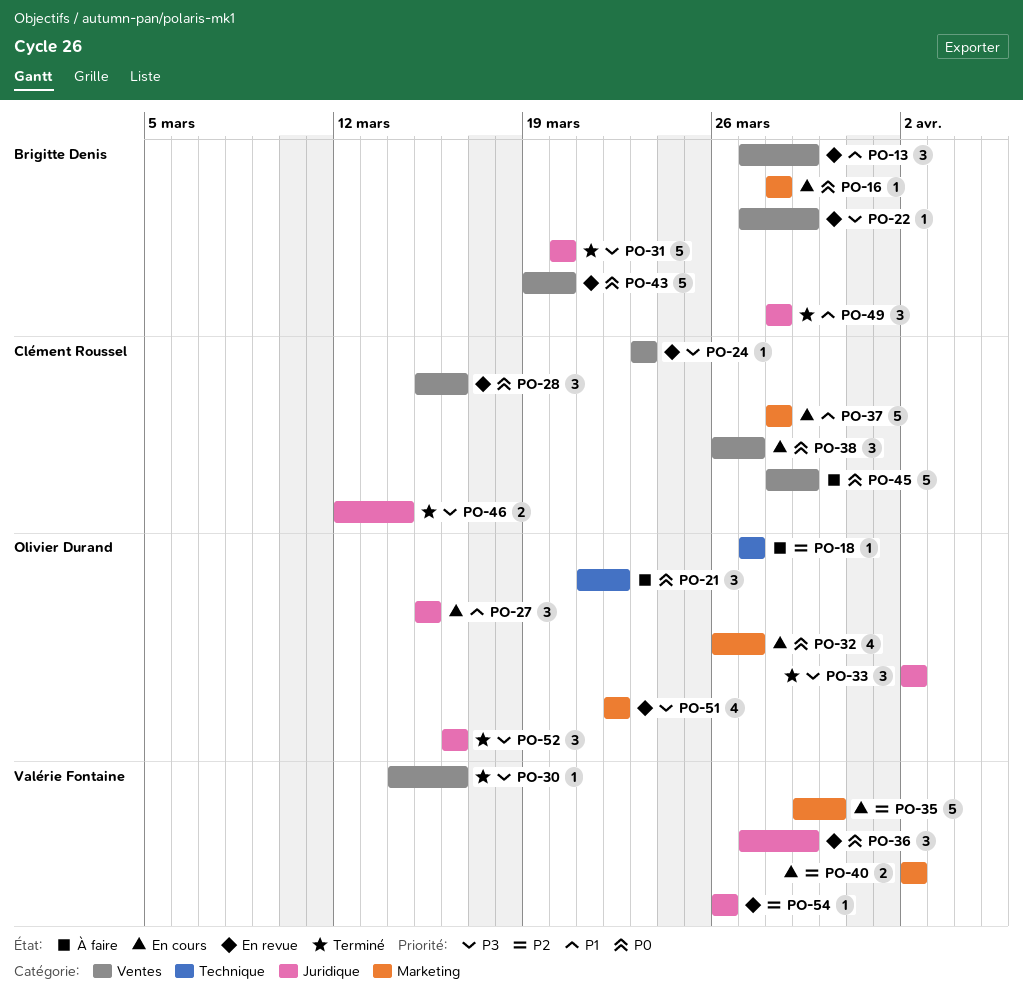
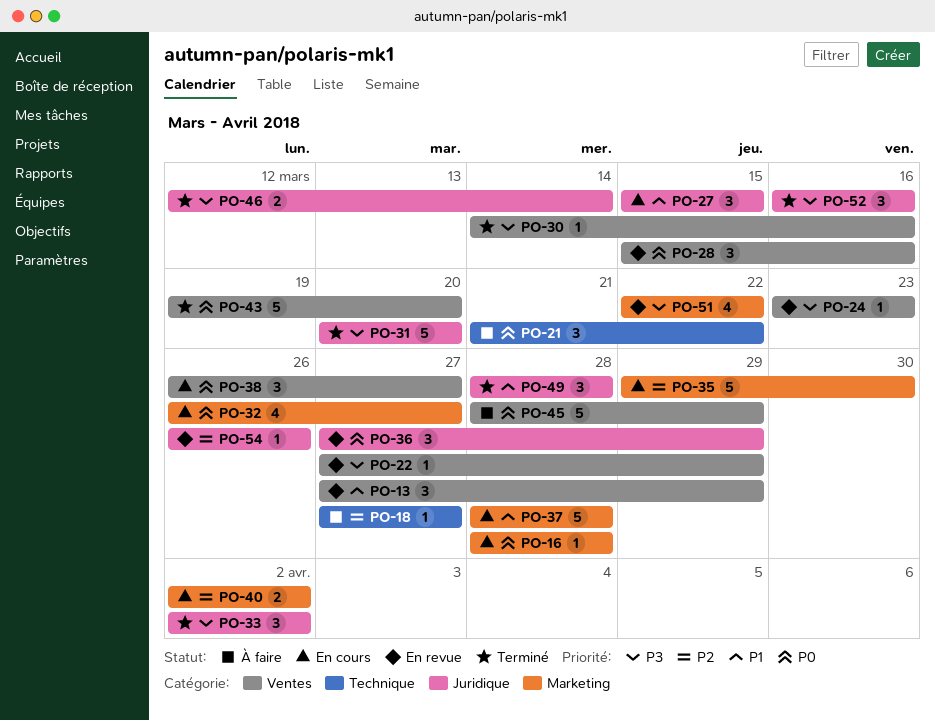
PO-43, status: En revue -> Terminé

